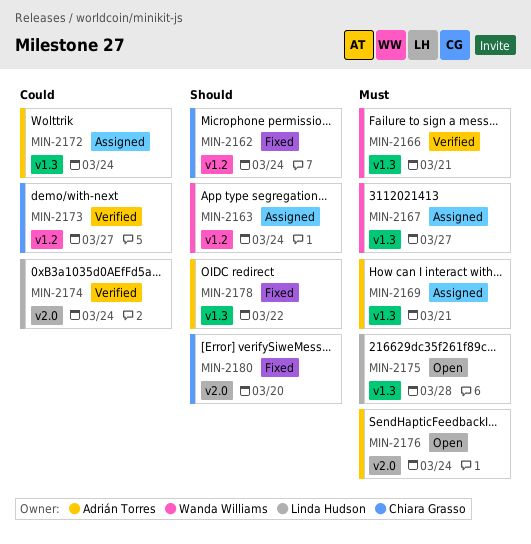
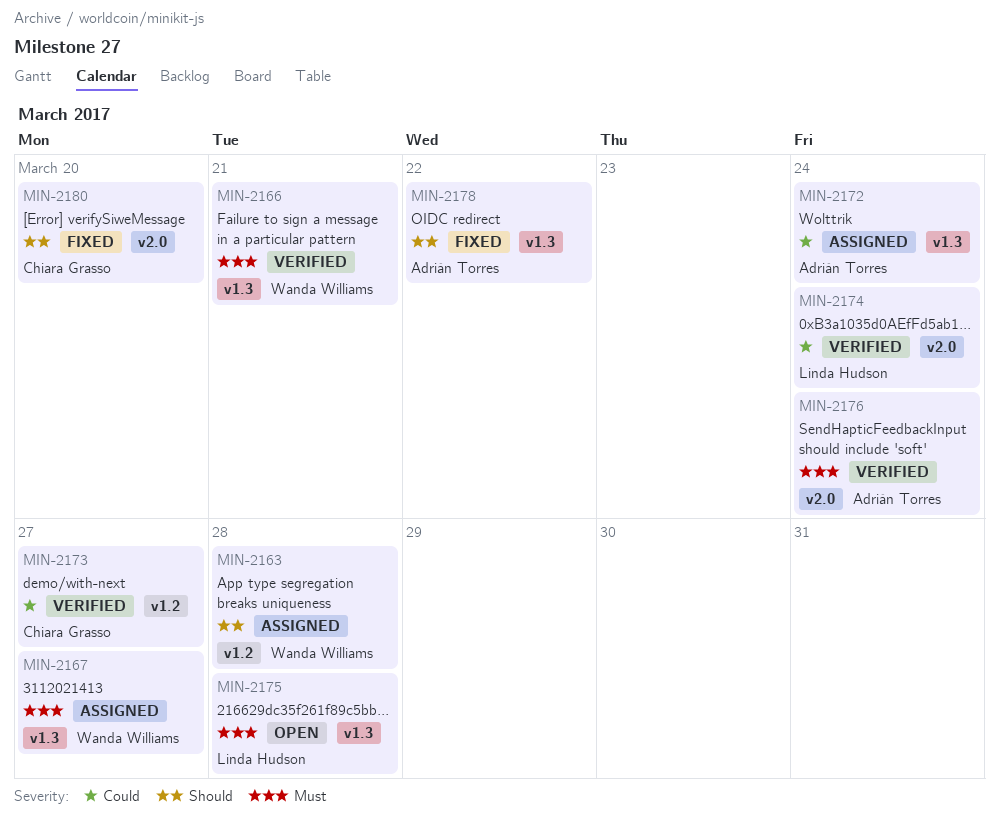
MIN-2162: present -> none
MIN-2163, due: Mar 24 -> Mar 28
MIN-2169: present -> none
MIN-2176, status: Open -> Verified

